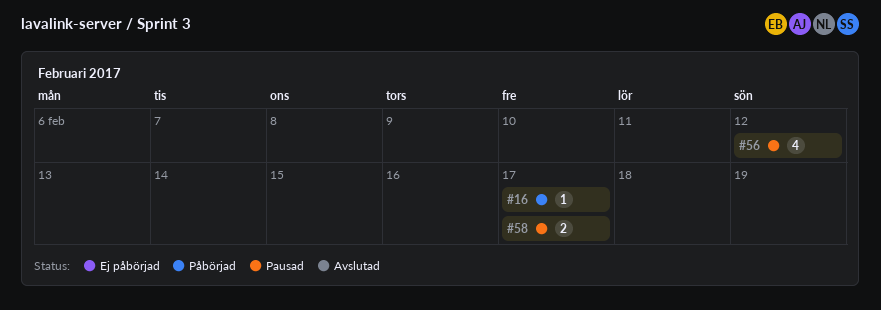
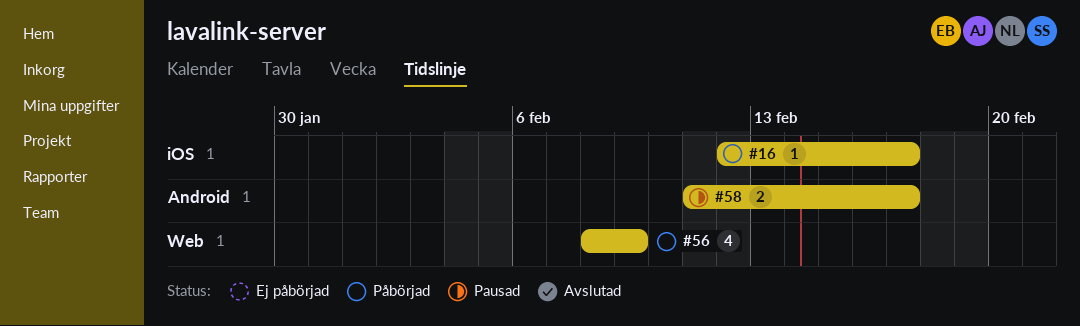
#56, status: Pausad -> Påbörjad
#56, due: Feb 12 -> Feb 9

